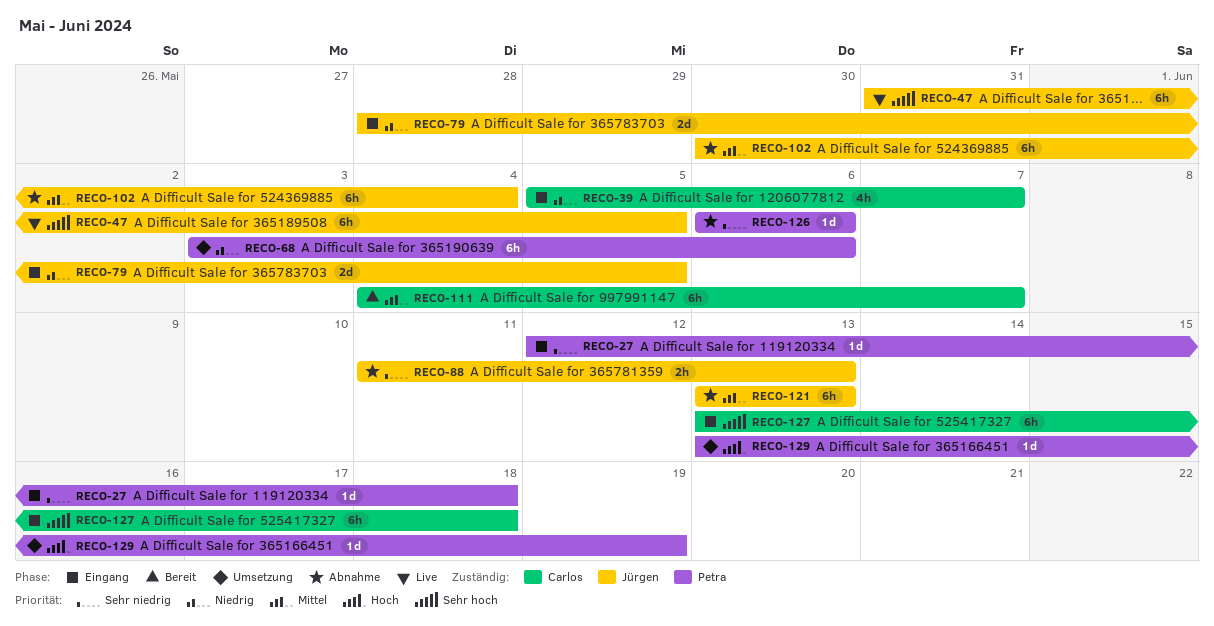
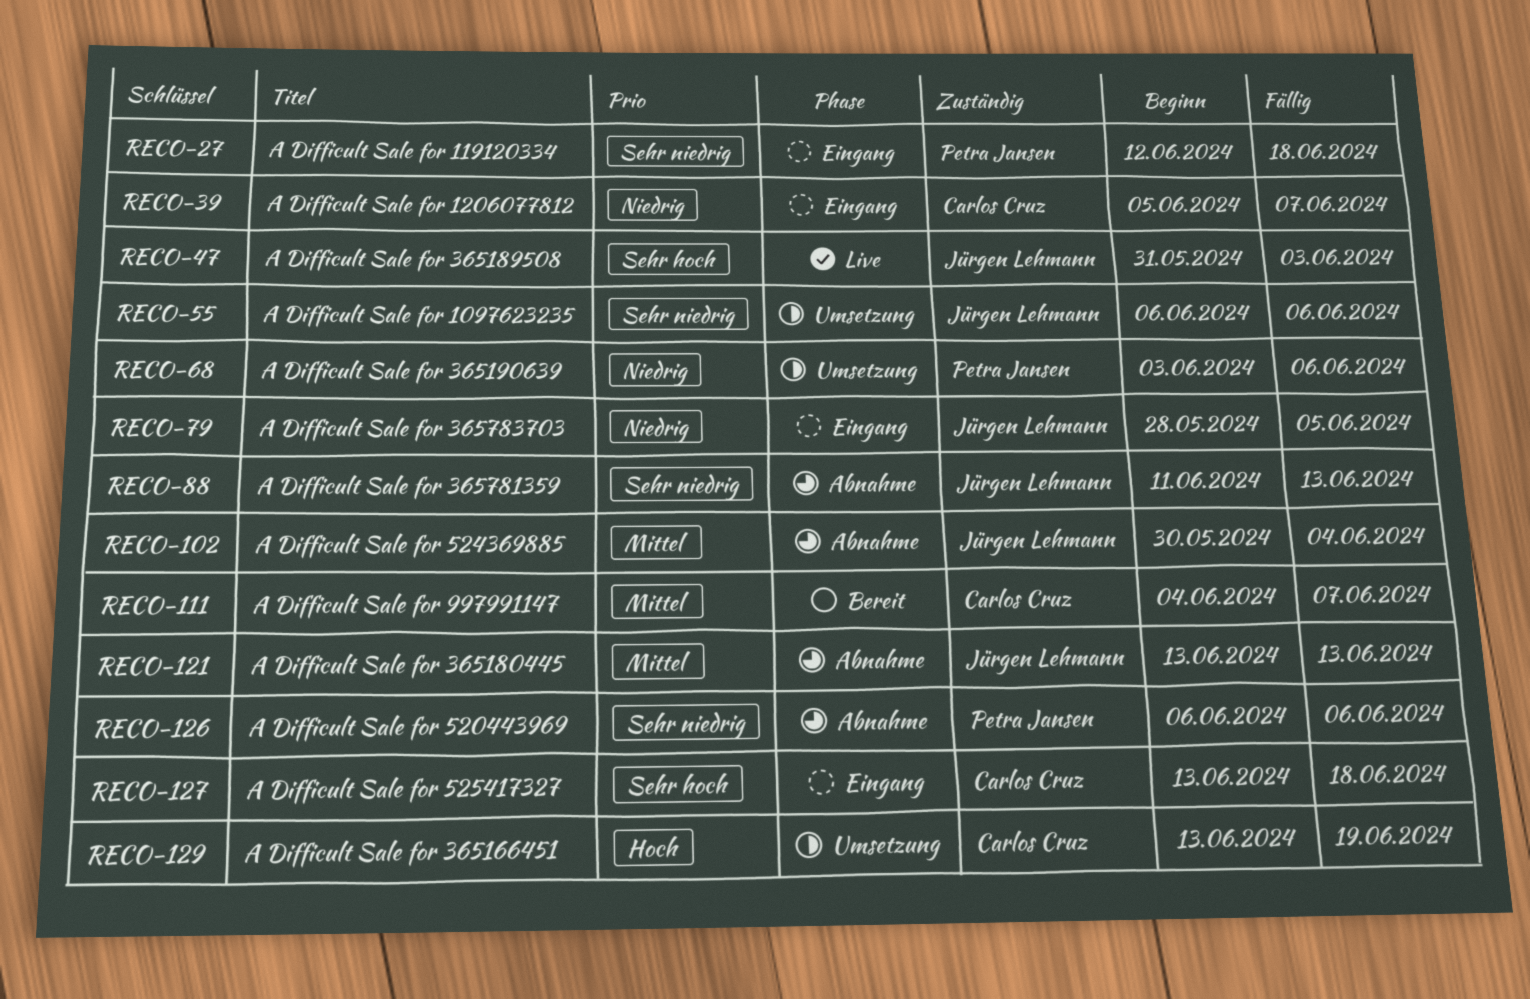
RECO-47, due: Jun 5 -> Jun 3
RECO-55: none -> present
RECO-129, owner: Petra Jansen -> Carlos Cruz

